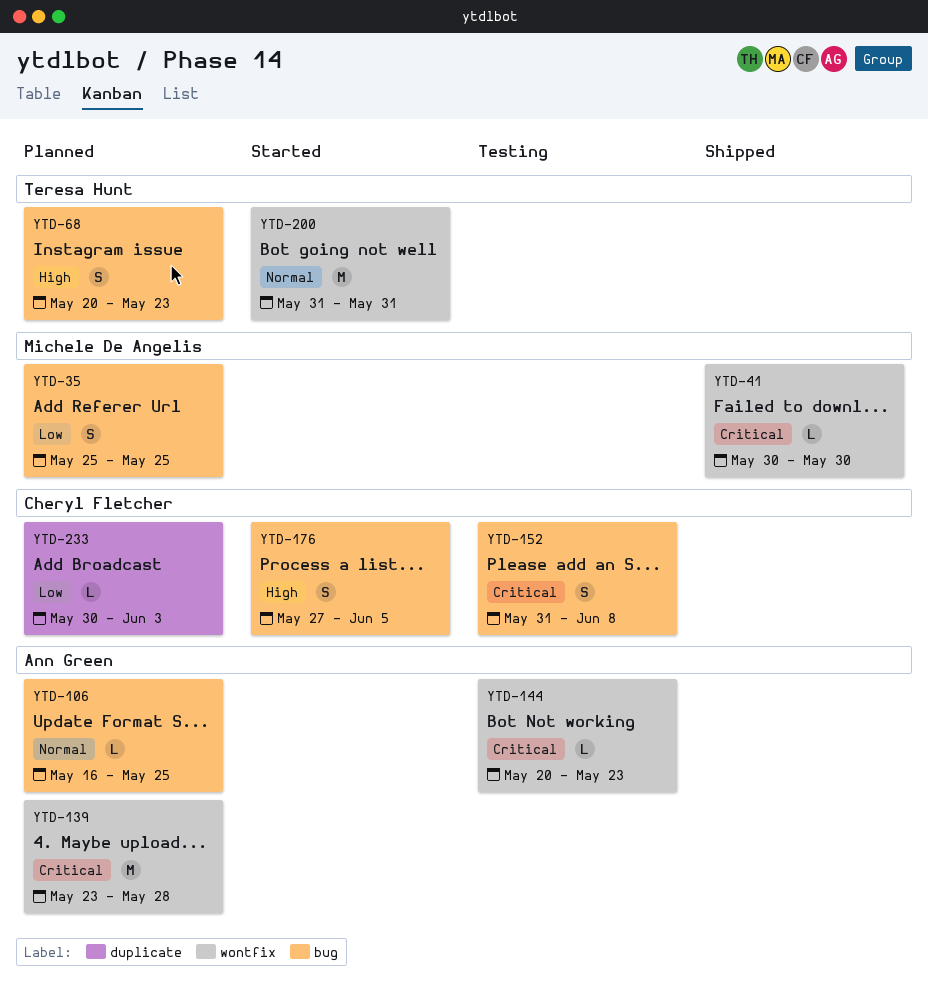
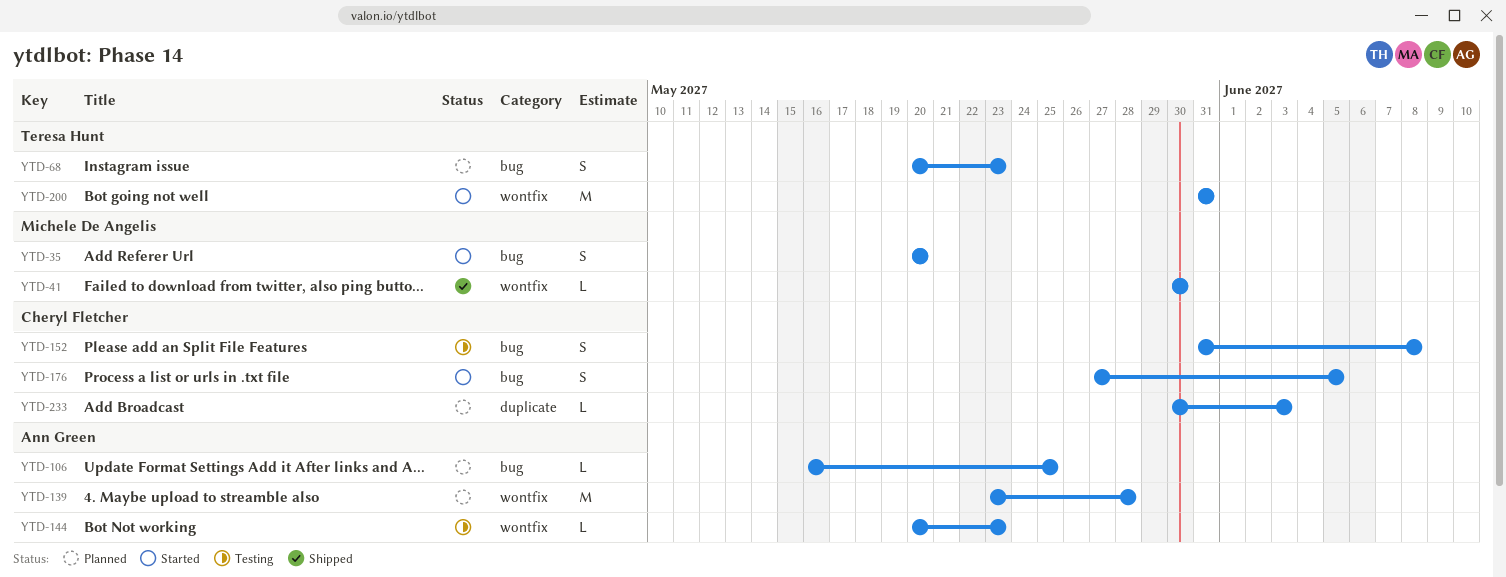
YTD-35, status: Planned -> Started
YTD-35, start: May 25 -> May 20
YTD-35, due: May 25 -> May 20

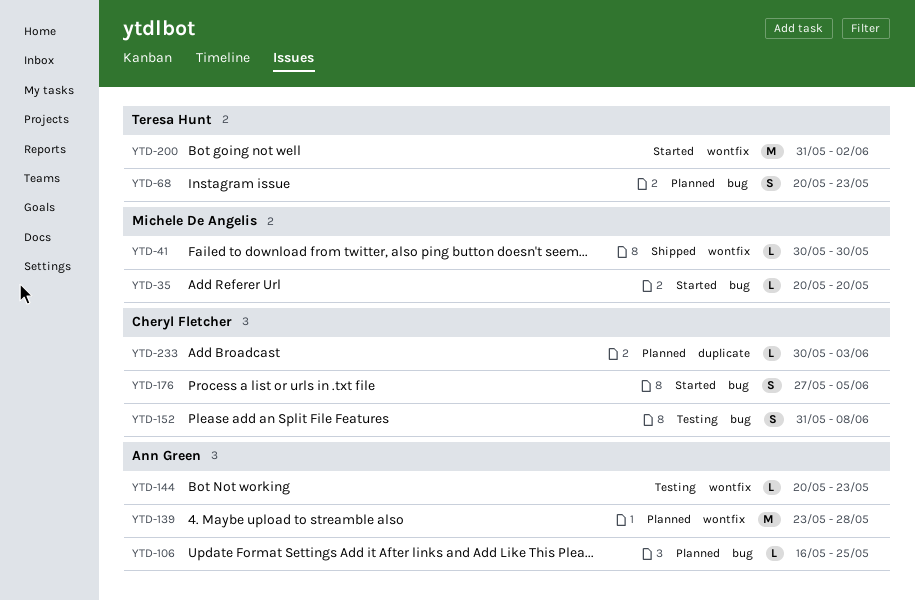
YTD-35, estimate: S -> L
YTD-200, due: May 31 -> Jun 2

